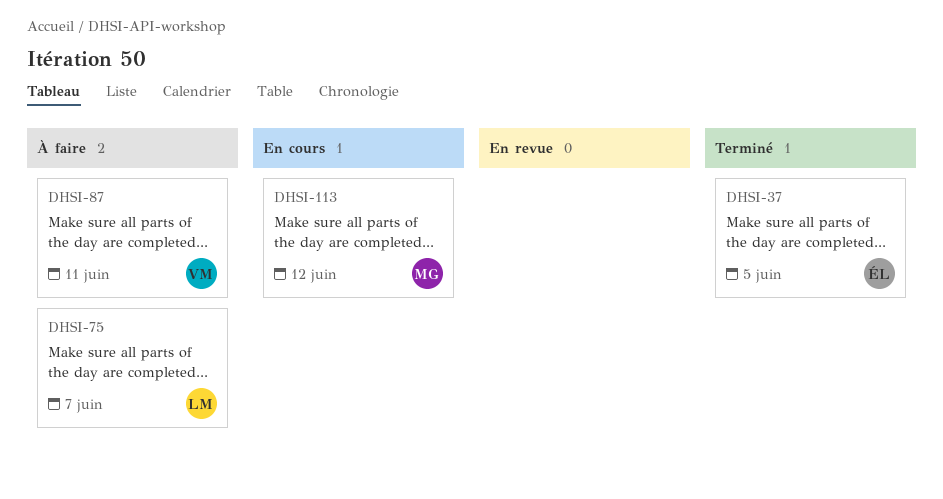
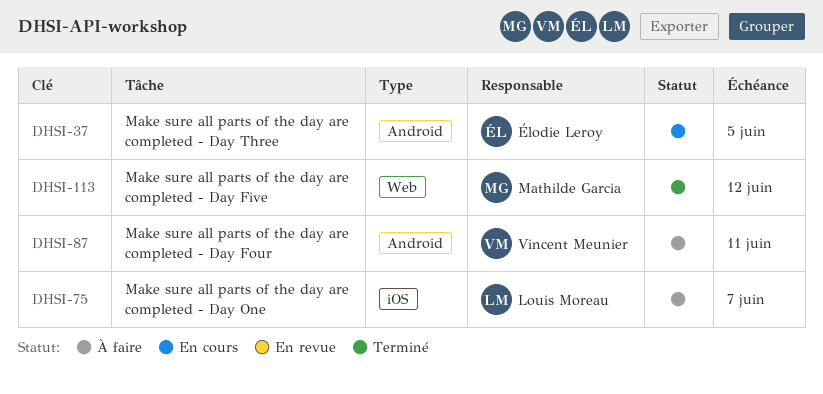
DHSI-37, status: Terminé -> En cours
DHSI-113, status: En cours -> Terminé

